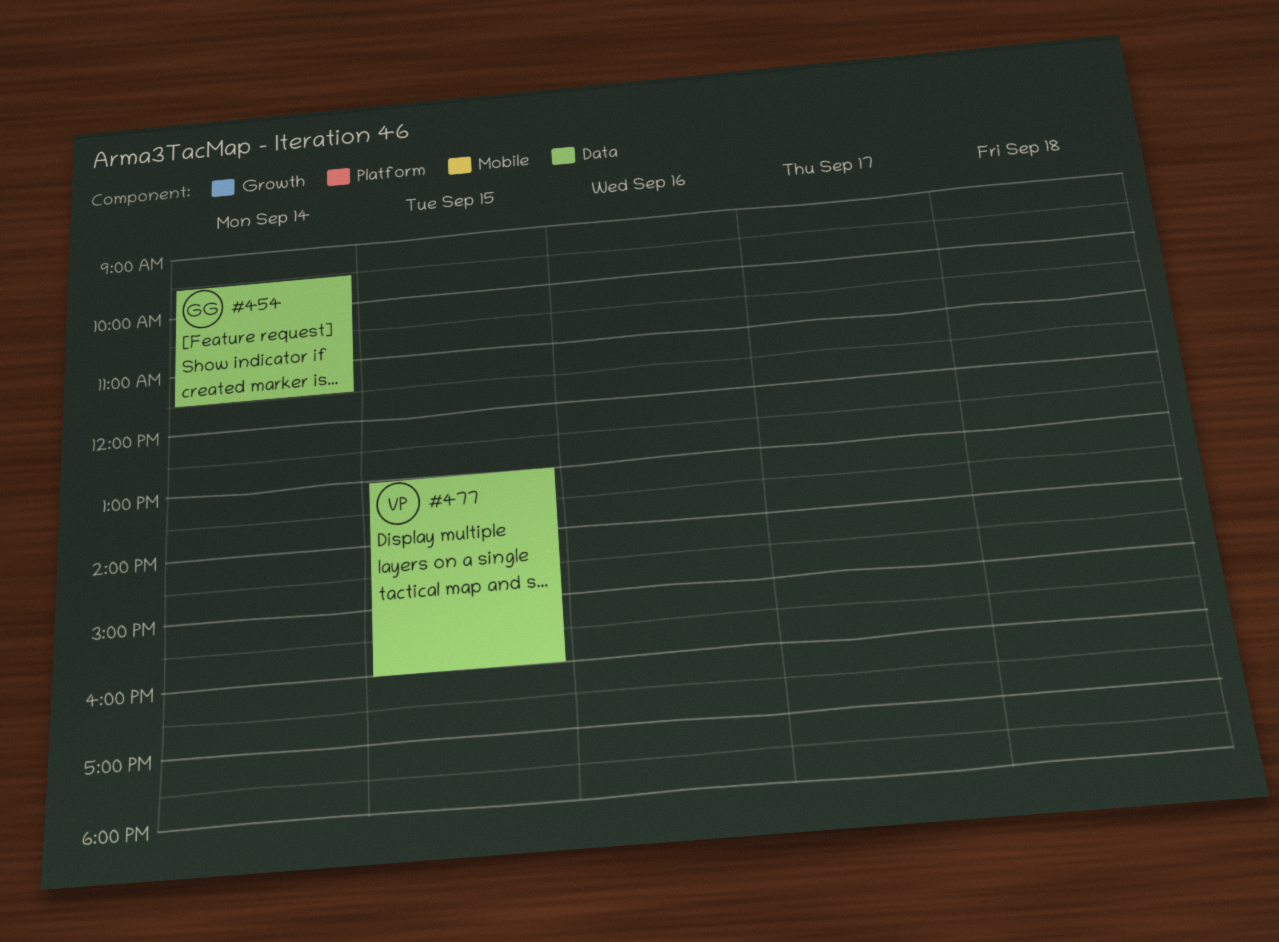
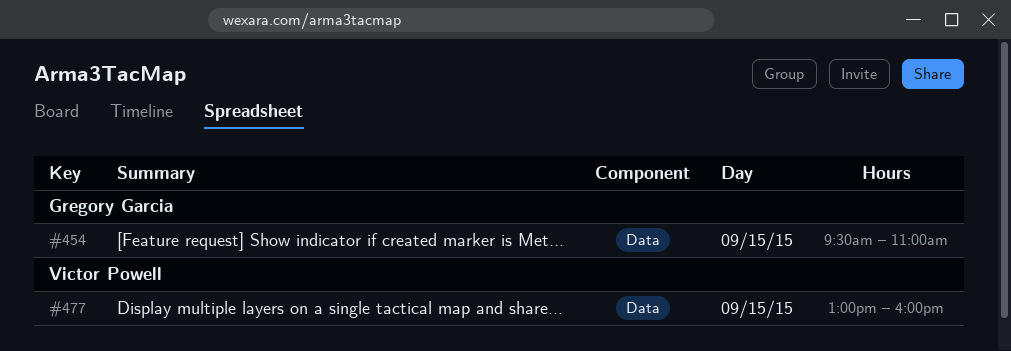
#454, day: Sep 14 -> Sep 15
#454, ends: 11:30 -> 11:00

